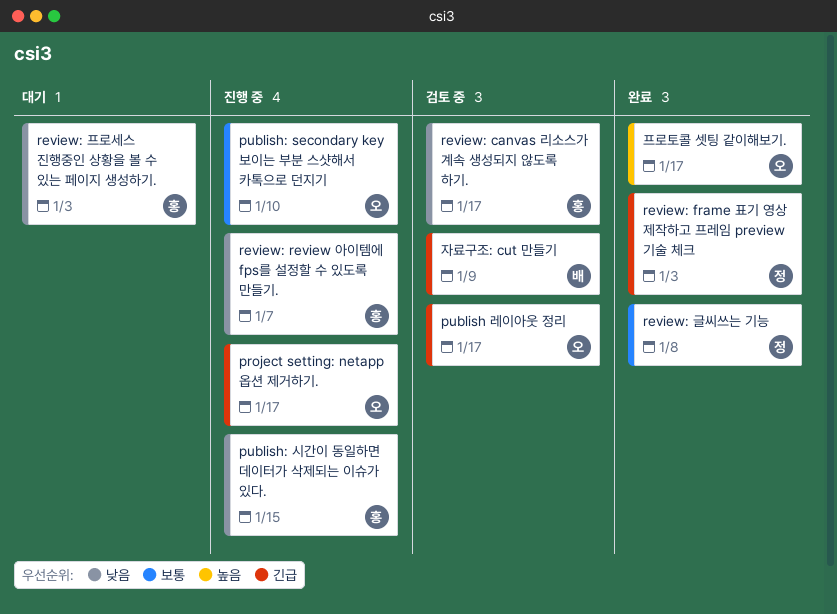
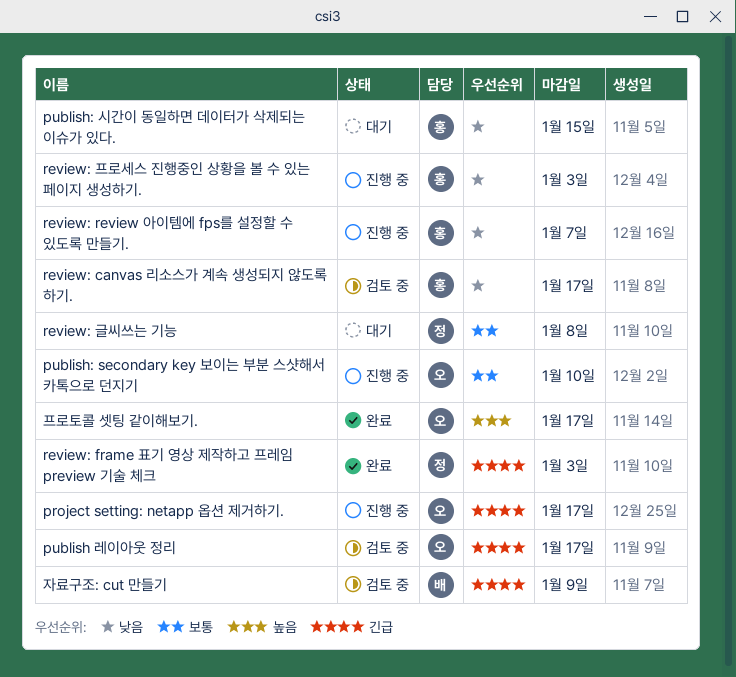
publish: 시간이 동일하면 데이터가 삭제되는 이슈가 있다., status: 진행 중 -> 대기
review: 글씨쓰는 기능, status: 완료 -> 대기
review: 프로세스 진행중인 상황을 볼 수 있는 페이지 생성하기., status: 대기 -> 진행 중

